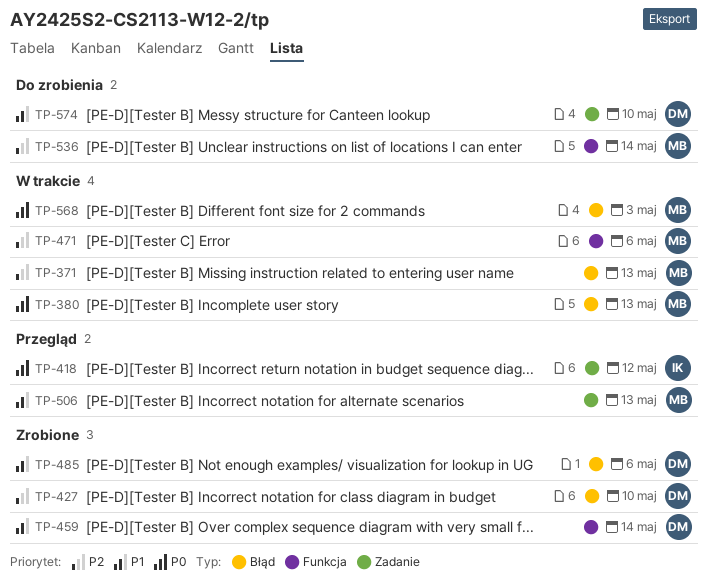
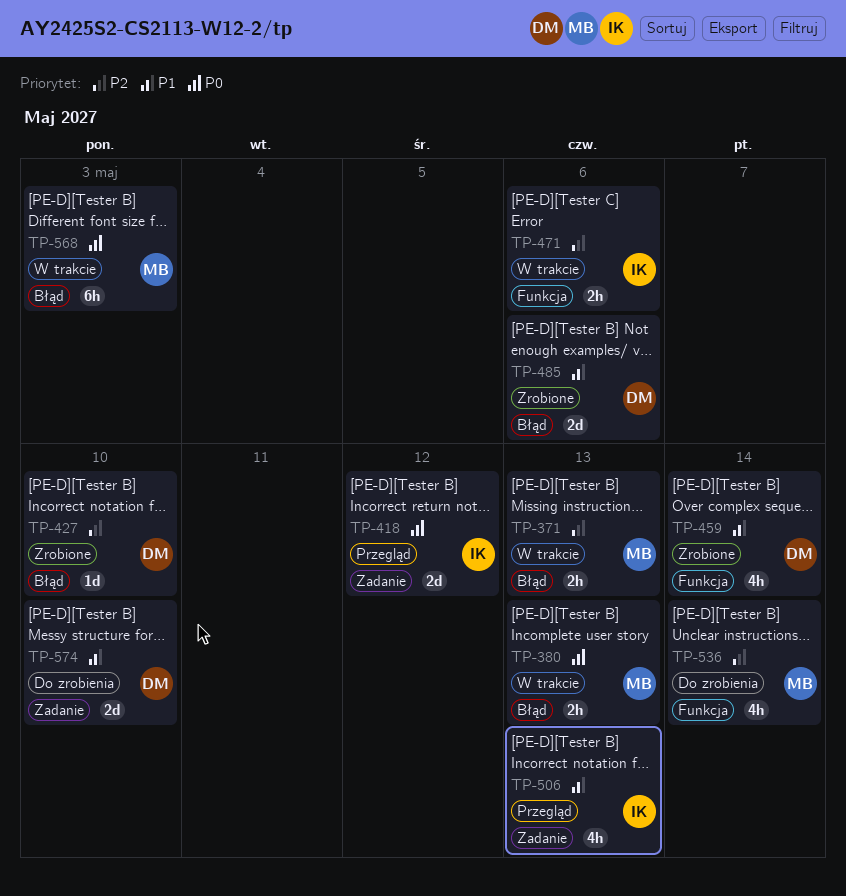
TP-471, owner: MB -> IK
TP-506, owner: MB -> IK

